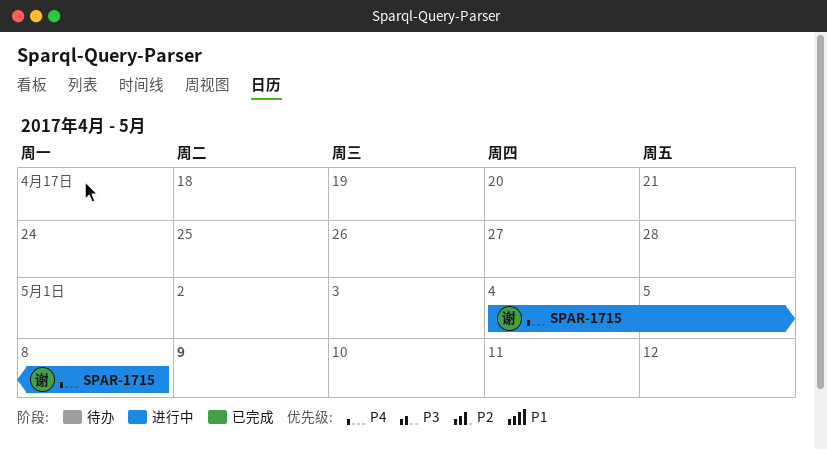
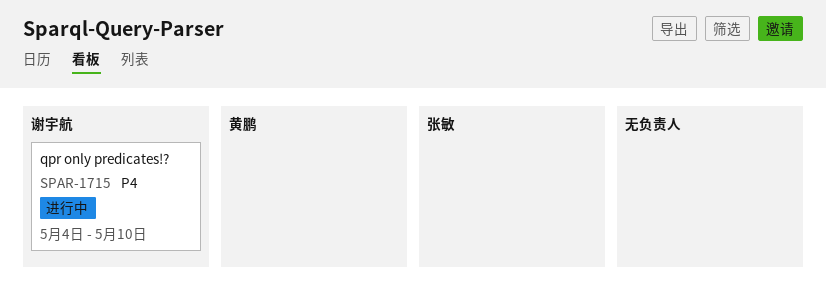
SPAR-1715, due: May 8 -> May 10

